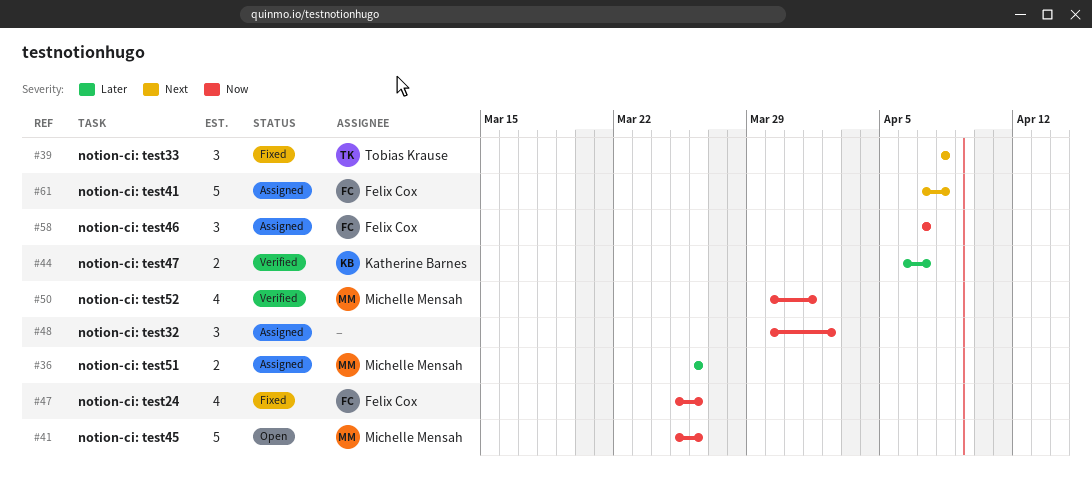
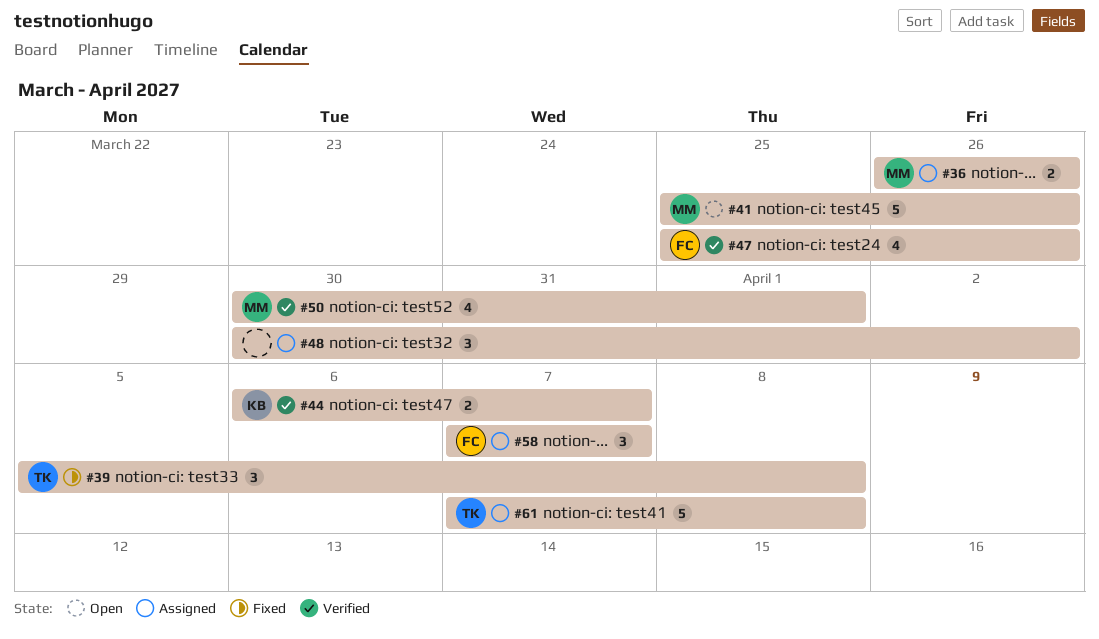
#39, start: Apr 8 -> Apr 5
#47, status: Fixed -> Verified
#61, owner: Felix Cox -> Tobias Krause

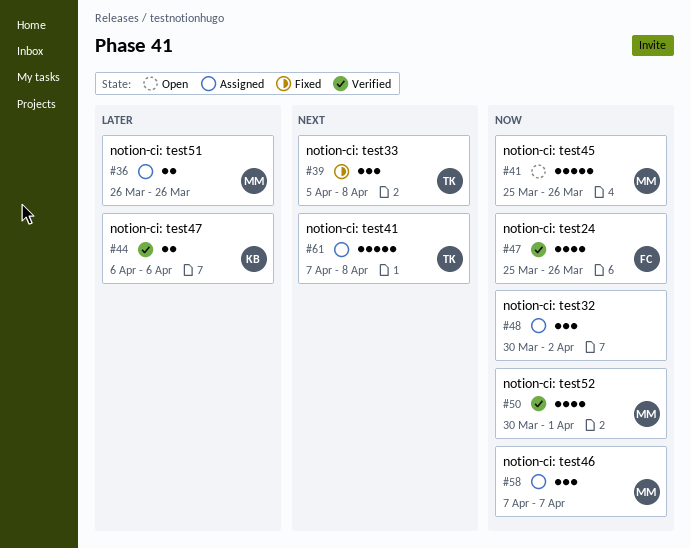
#44, due: Apr 7 -> Apr 6
#58, owner: FC -> MM

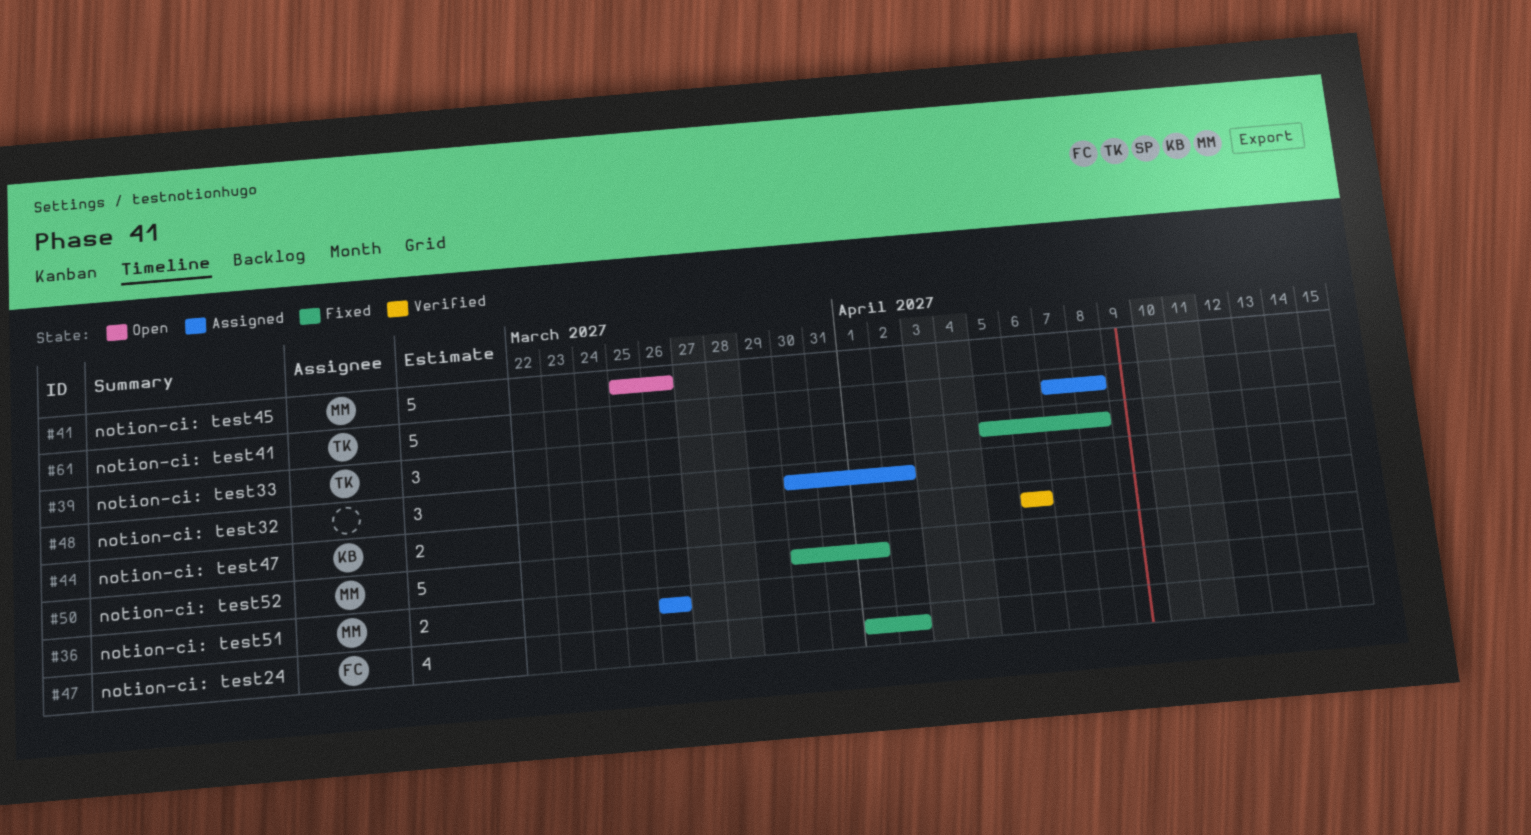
#47, status: Verified -> Fixed
#47, start: Mar 25 -> Apr 1
#47, due: Mar 26 -> Apr 2
#50, status: Verified -> Fixed
#50, estimate: 4 -> 5
#58: present -> none

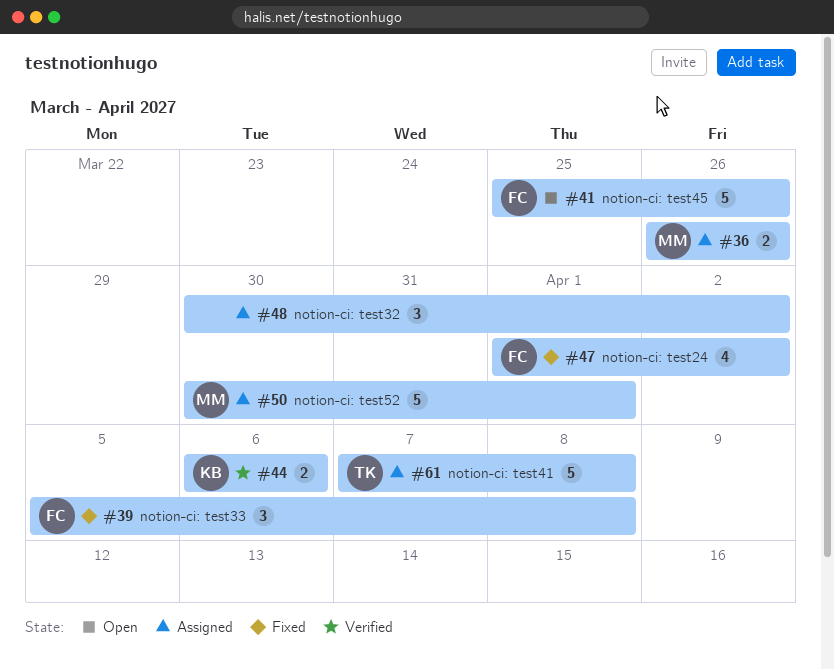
#39, owner: TK -> FC
#41, owner: MM -> FC
#50, status: Fixed -> Assigned

